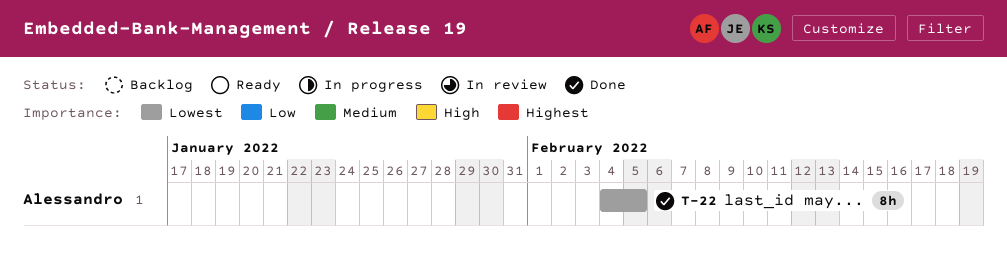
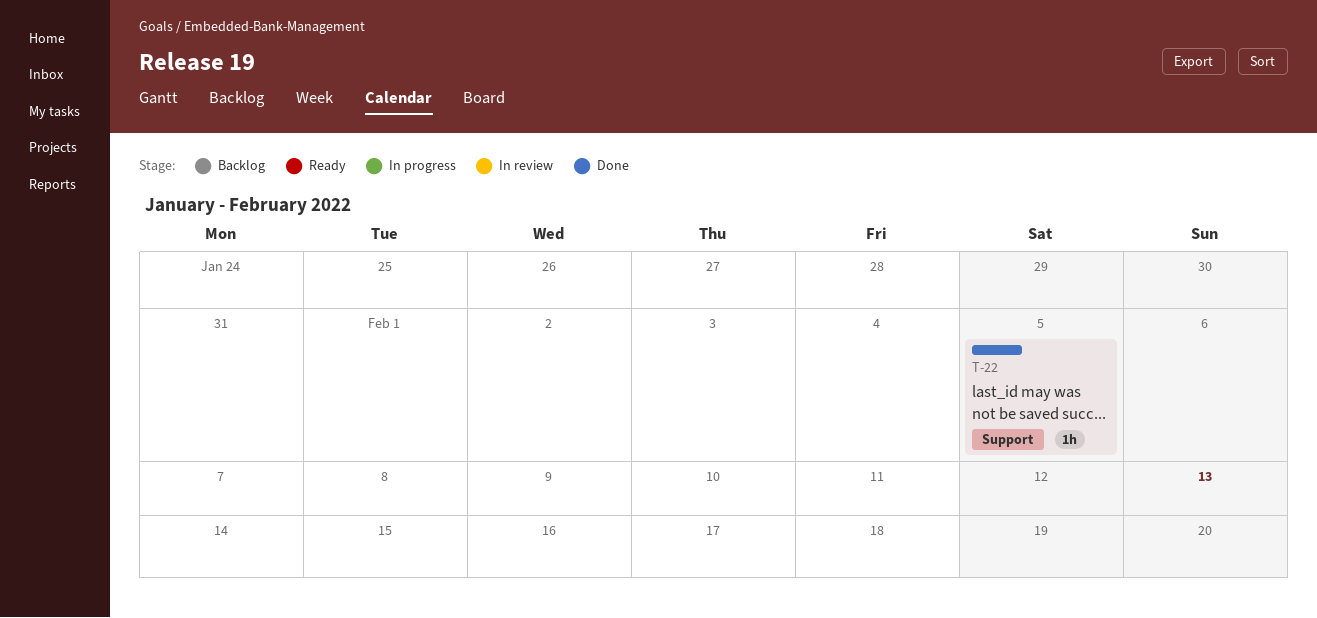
T-22, estimate: 8h -> 1h

